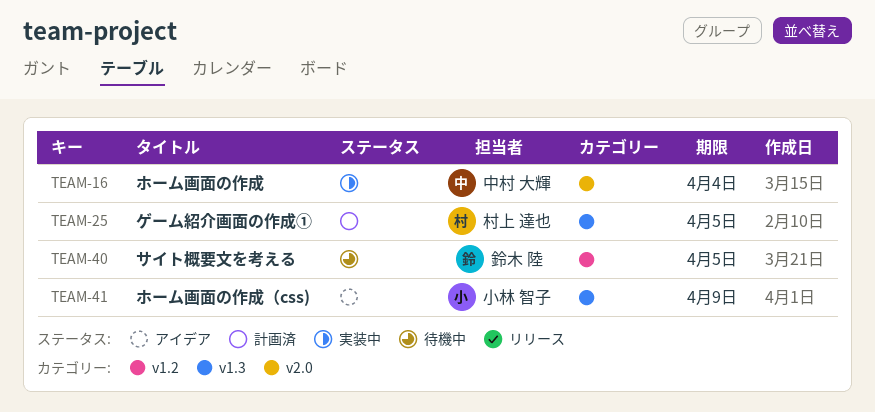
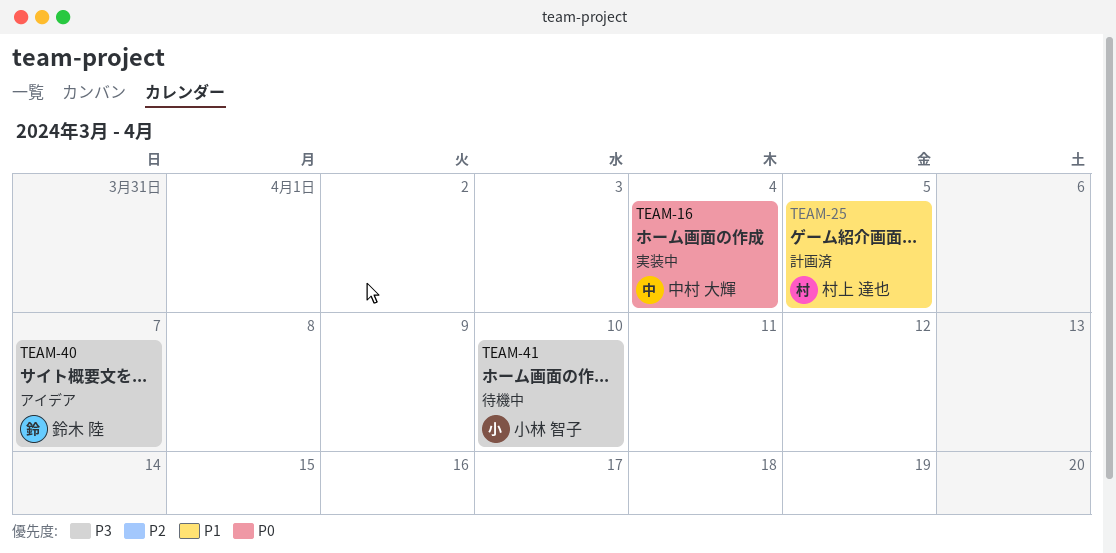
TEAM-40, status: 待機中 -> アイデア
TEAM-40, due: Apr 5 -> Apr 7
TEAM-41, status: アイデア -> 待機中
TEAM-41, due: Apr 9 -> Apr 10

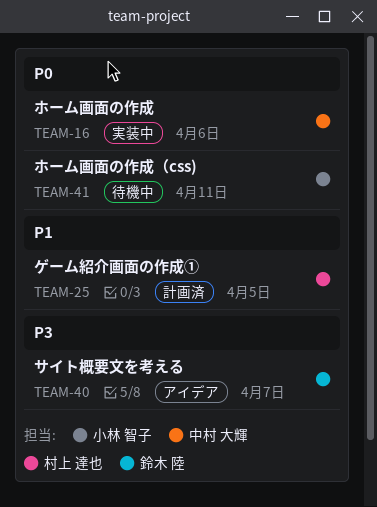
TEAM-16, due: Apr 4 -> Apr 6
TEAM-41, priority: P3 -> P0
TEAM-41, due: Apr 10 -> Apr 11

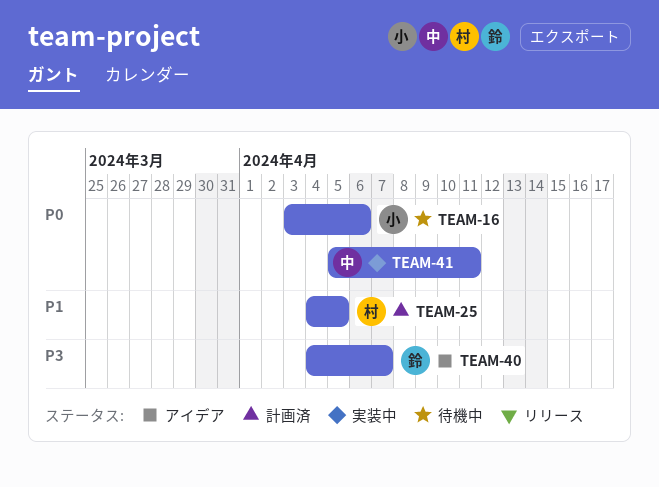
TEAM-16, status: 実装中 -> 待機中
TEAM-16, owner: 中村 大輝 -> 小林 智子
TEAM-41, status: 待機中 -> 実装中
TEAM-41, owner: 小林 智子 -> 中村 大輝

